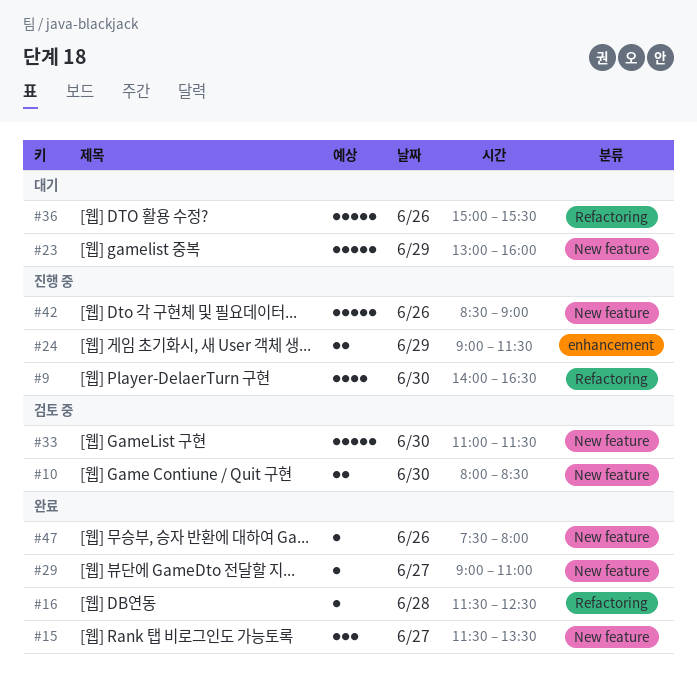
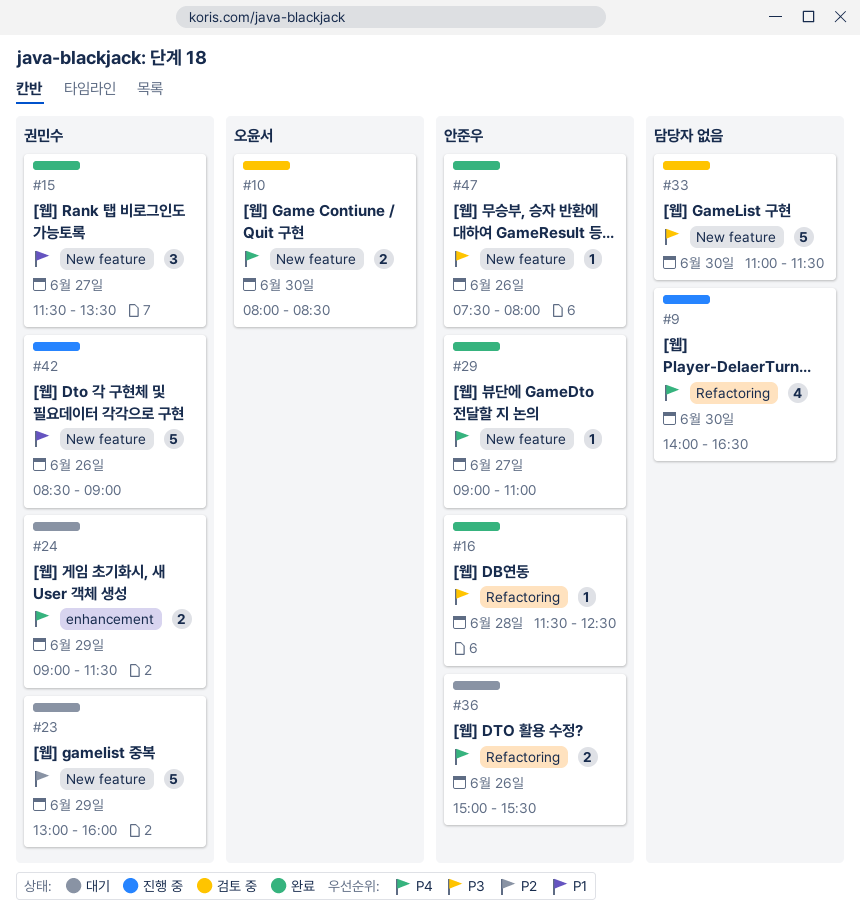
#24, status: 진행 중 -> 대기
#36, estimate: 5 -> 2

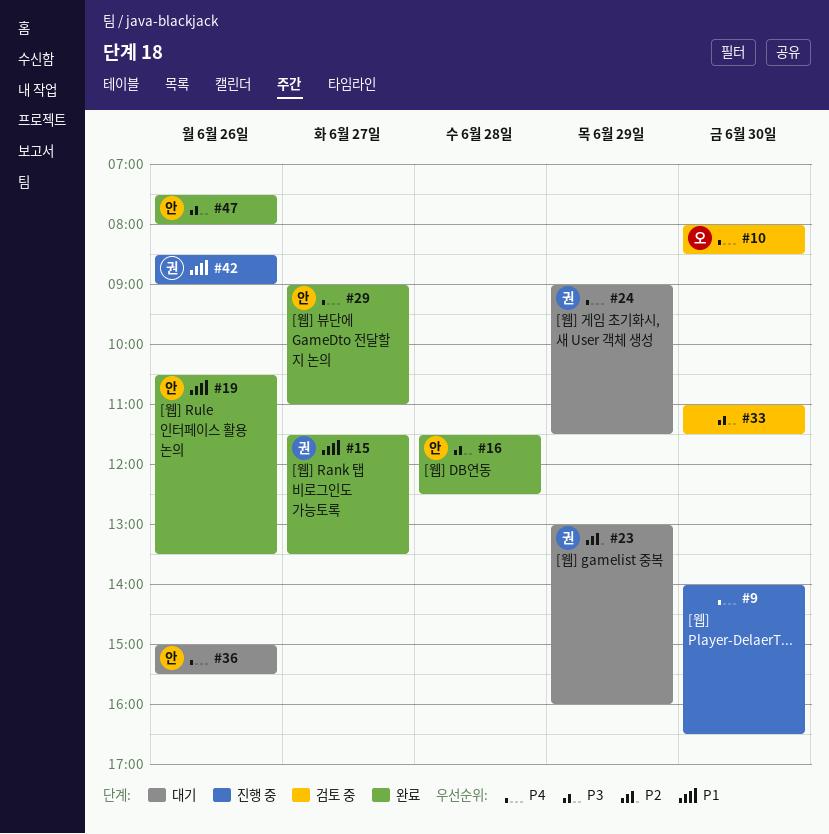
#19: none -> present

